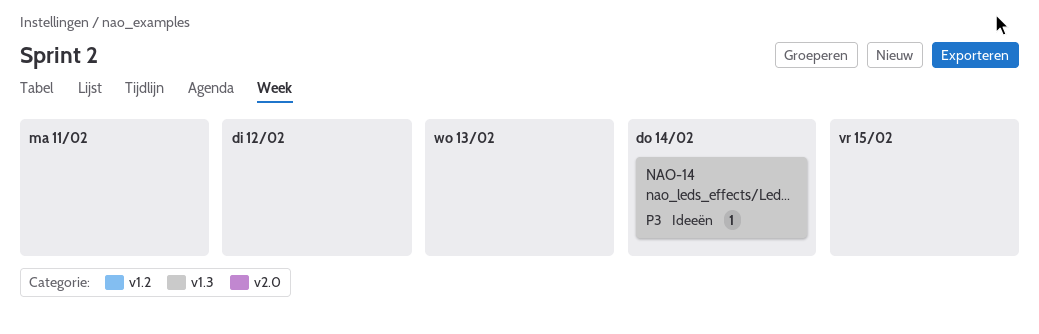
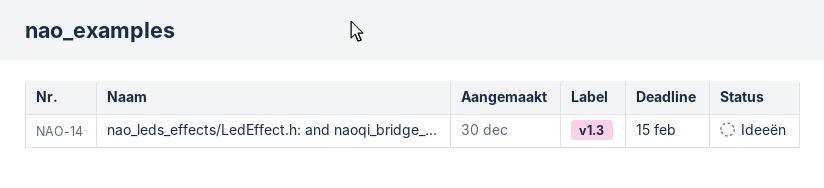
NAO-14, due: Feb 14 -> Feb 15

